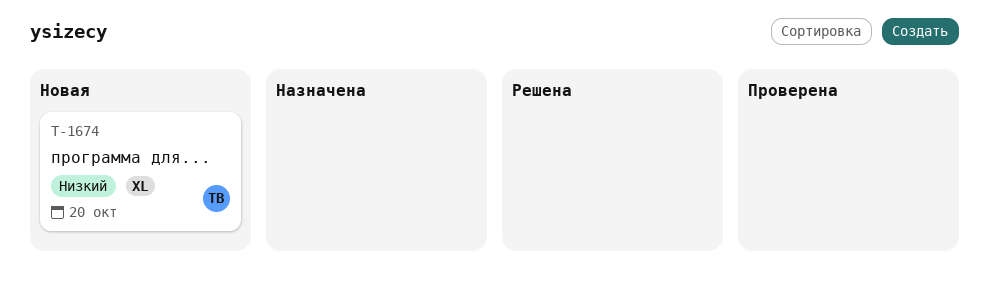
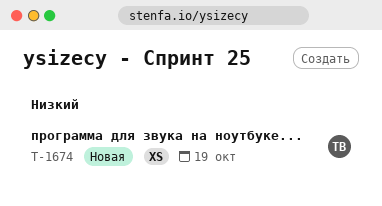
T-1674, estimate: XL -> XS
T-1674, due: Oct 20 -> Oct 19

